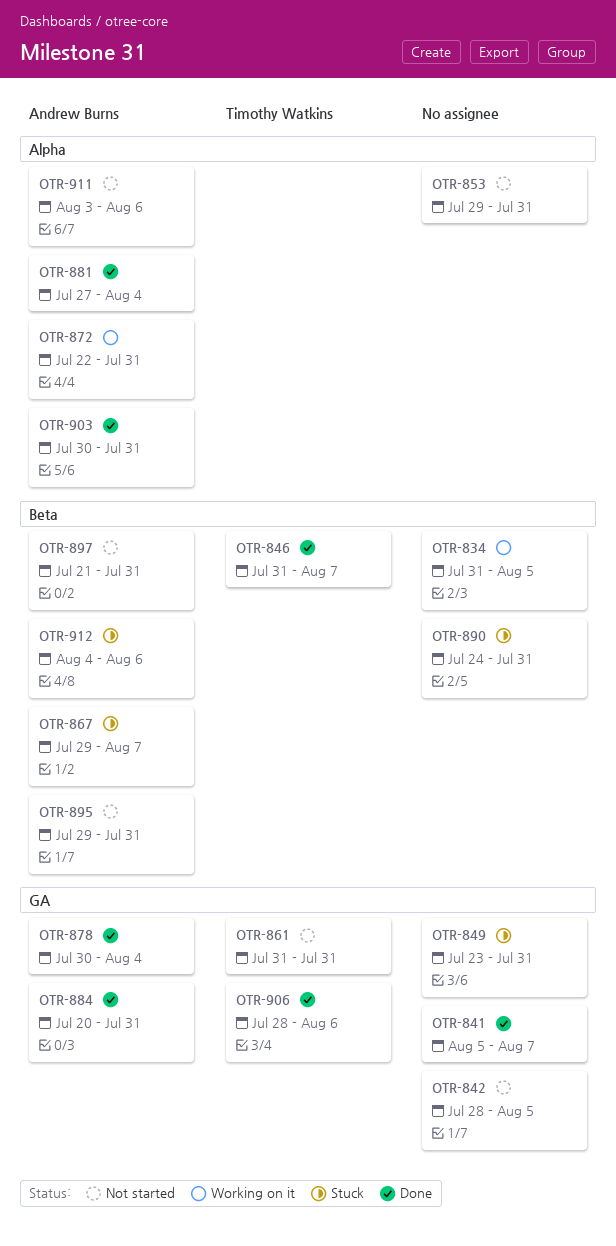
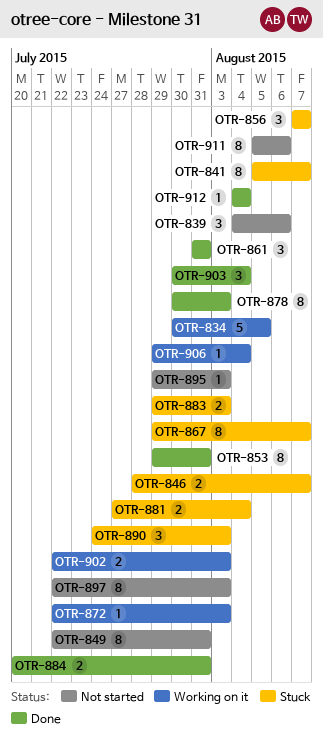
OTR-834, start: Jul 31 -> Jul 30
OTR-839: none -> present
OTR-841, status: Done -> Stuck
OTR-842: present -> none
OTR-846, status: Done -> Stuck
OTR-846, start: Jul 31 -> Jul 28
OTR-849, status: Stuck -> Not started
OTR-849, start: Jul 23 -> Jul 22
OTR-853, status: Not started -> Done
OTR-856: none -> present
OTR-861, status: Not started -> Done
OTR-872, due: Jul 31 -> Aug 3
OTR-878, due: Aug 4 -> Aug 3
OTR-881, status: Done -> Stuck
OTR-883: none -> present
OTR-890, due: Jul 31 -> Aug 3
OTR-895, due: Jul 31 -> Aug 3
OTR-897, start: Jul 21 -> Jul 22
OTR-897, due: Jul 31 -> Aug 3
OTR-902: none -> present
OTR-903, due: Jul 31 -> Aug 4
OTR-906, status: Done -> Working on it
OTR-906, start: Jul 28 -> Jul 29
OTR-906, due: Aug 6 -> Aug 4
OTR-911, start: Aug 3 -> Aug 5
OTR-912, status: Stuck -> Done
OTR-912, due: Aug 6 -> Aug 4

